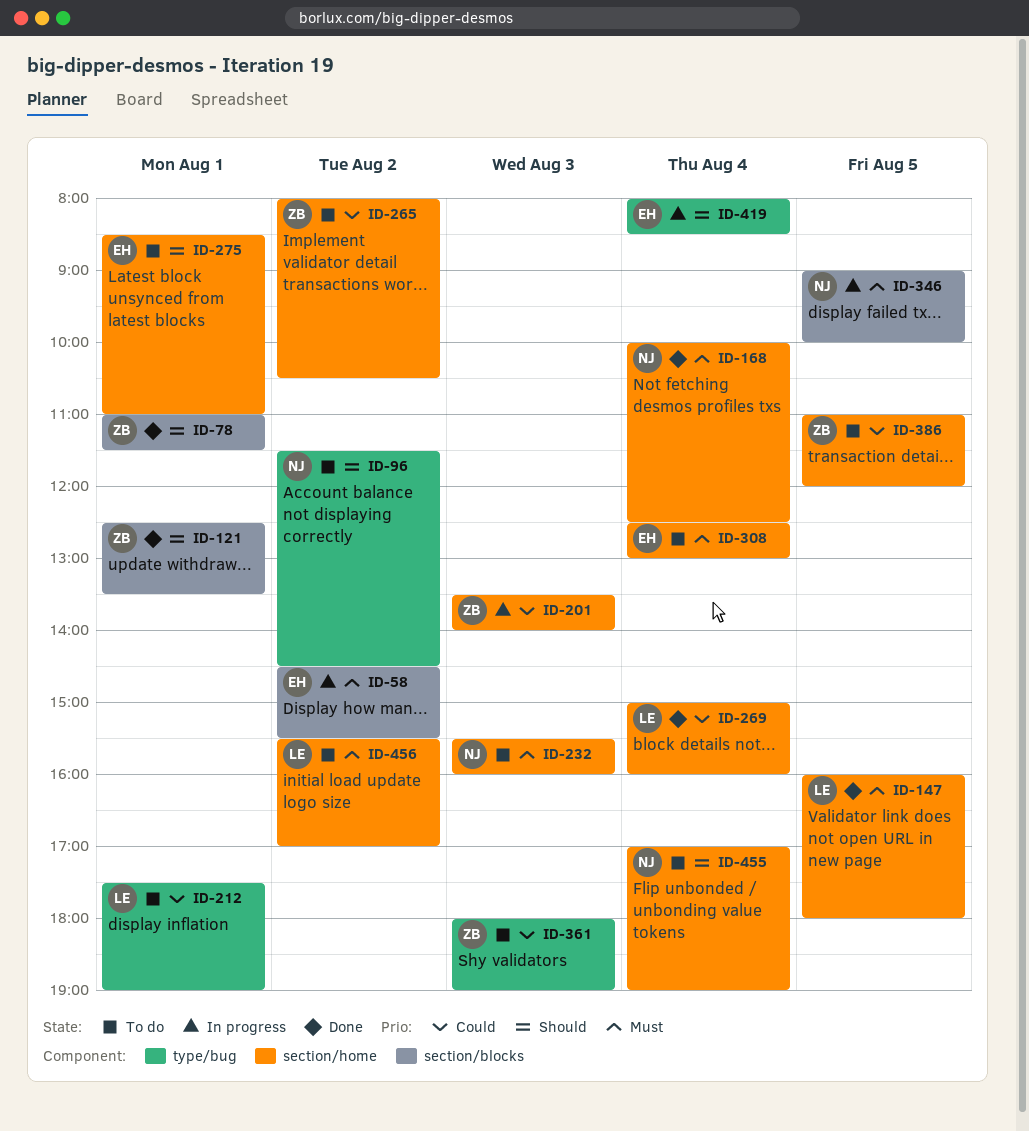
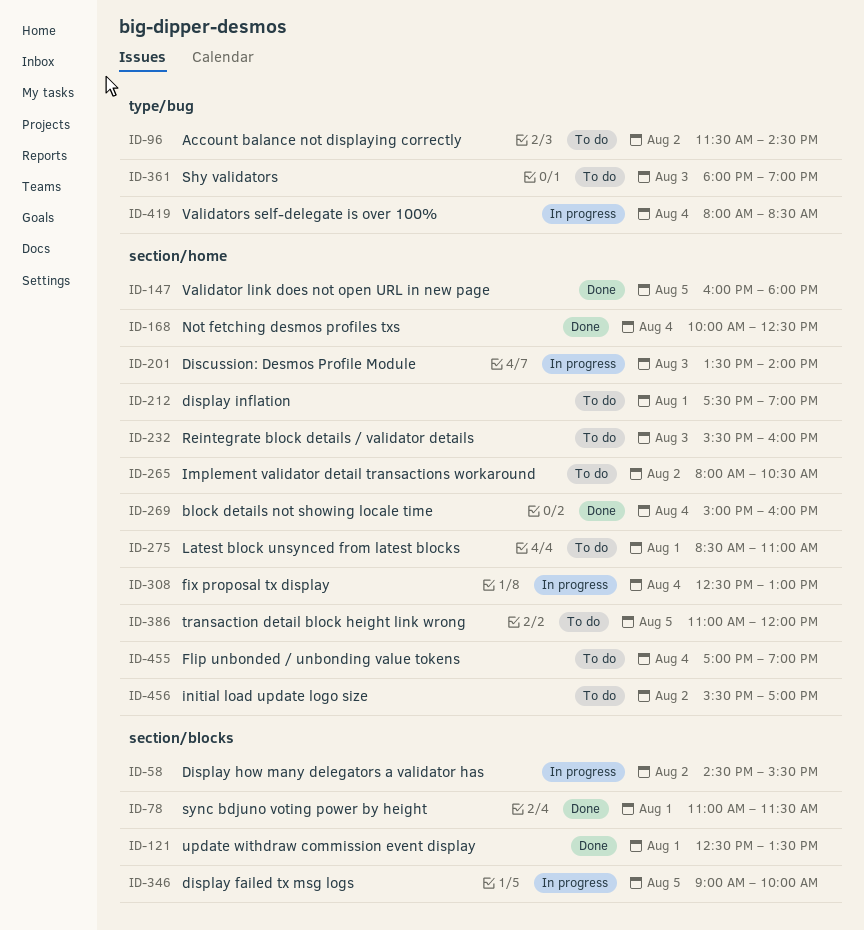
ID-212, label: type/bug -> section/home
ID-308, status: To do -> In progress

